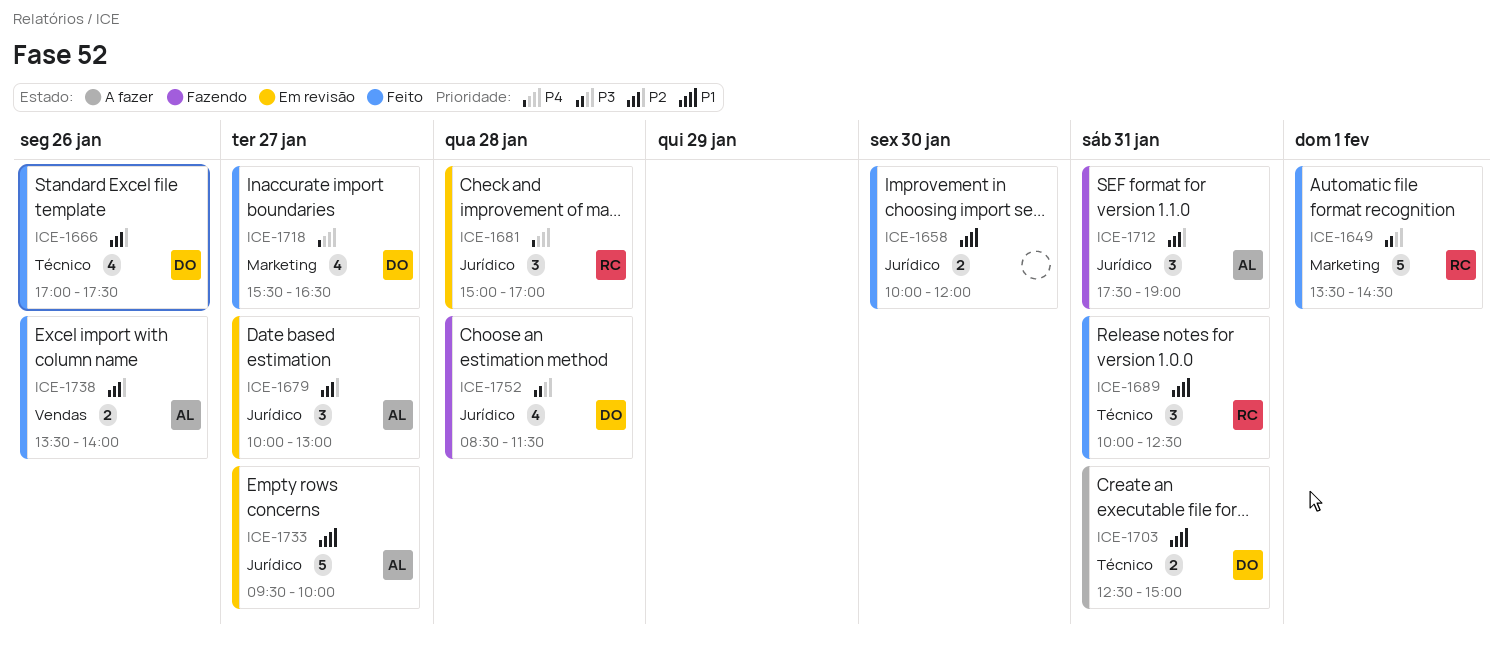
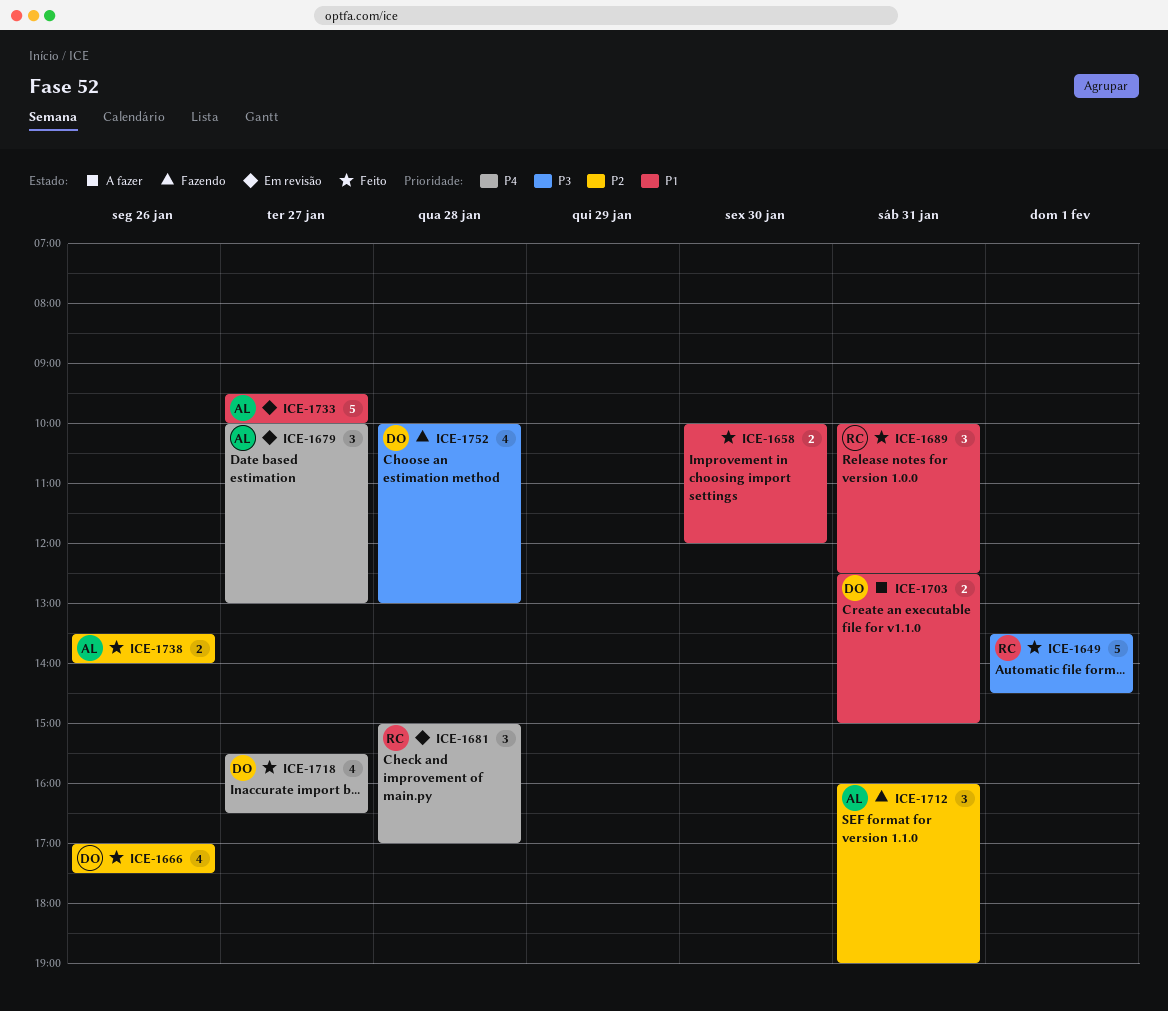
ICE-1679, priority: P2 -> P4
ICE-1712, begins: 17:30 -> 16:00
ICE-1752, begins: 08:30 -> 10:00
ICE-1752, ends: 11:30 -> 13:00

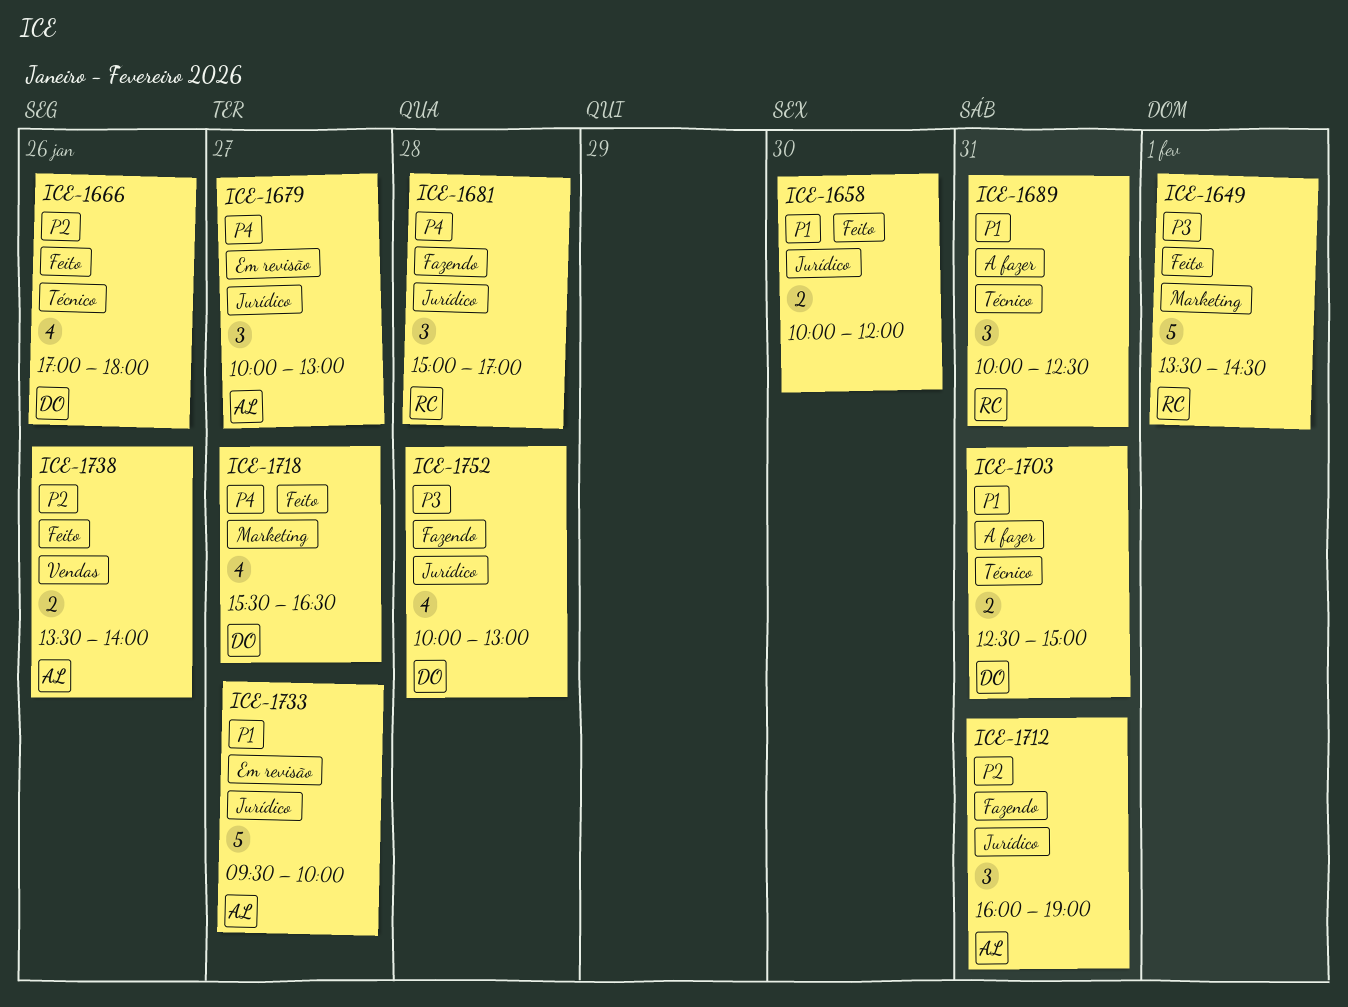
ICE-1666, ends: 17:30 -> 18:00
ICE-1681, status: Em revisão -> Fazendo
ICE-1689, status: Feito -> A fazer

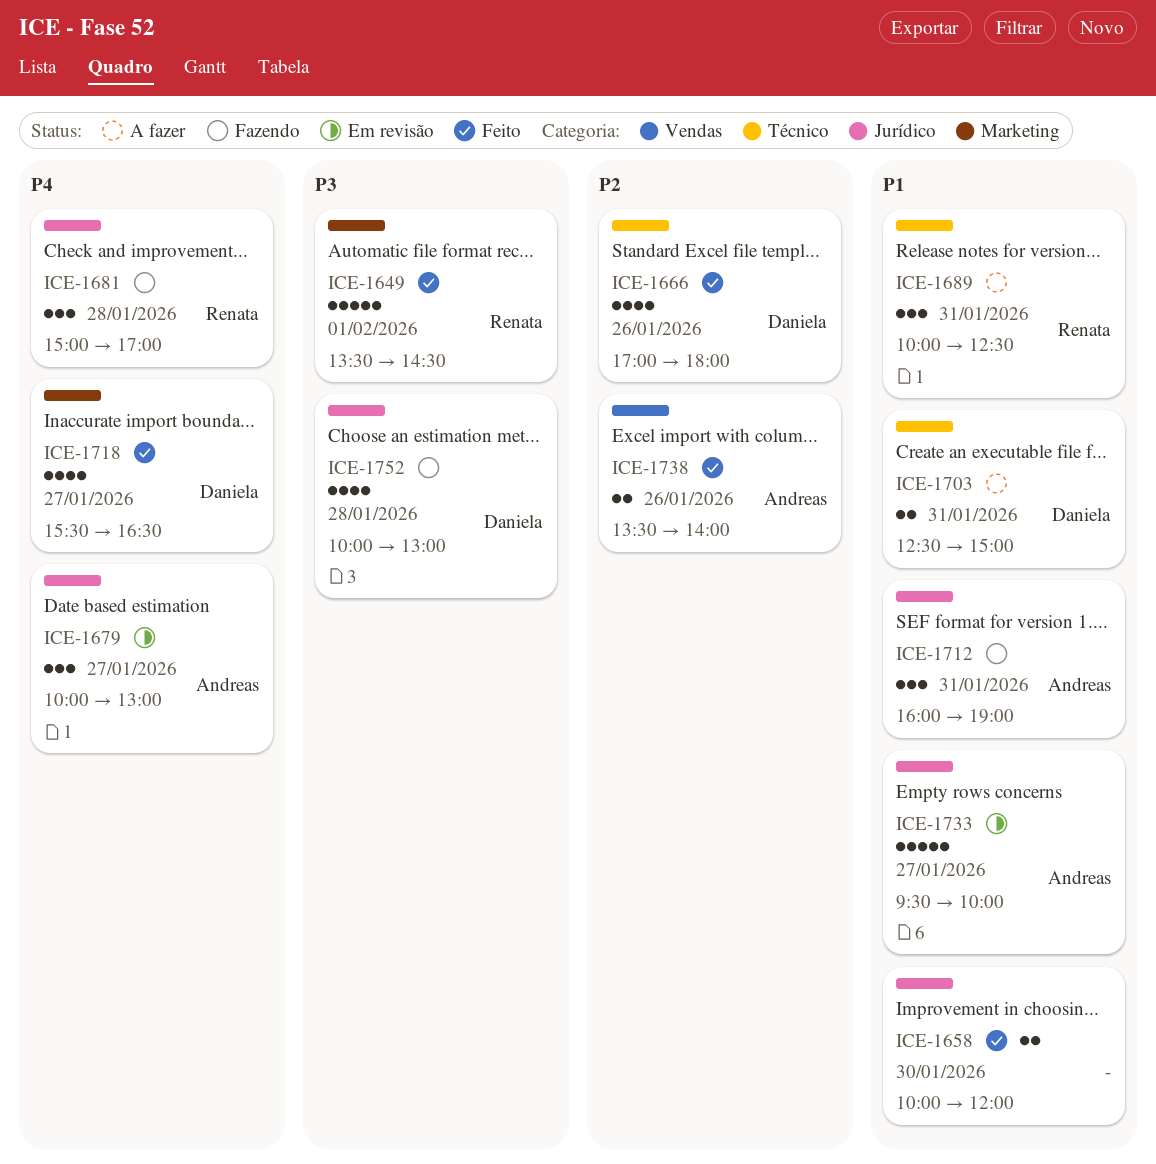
ICE-1712, priority: P2 -> P1

